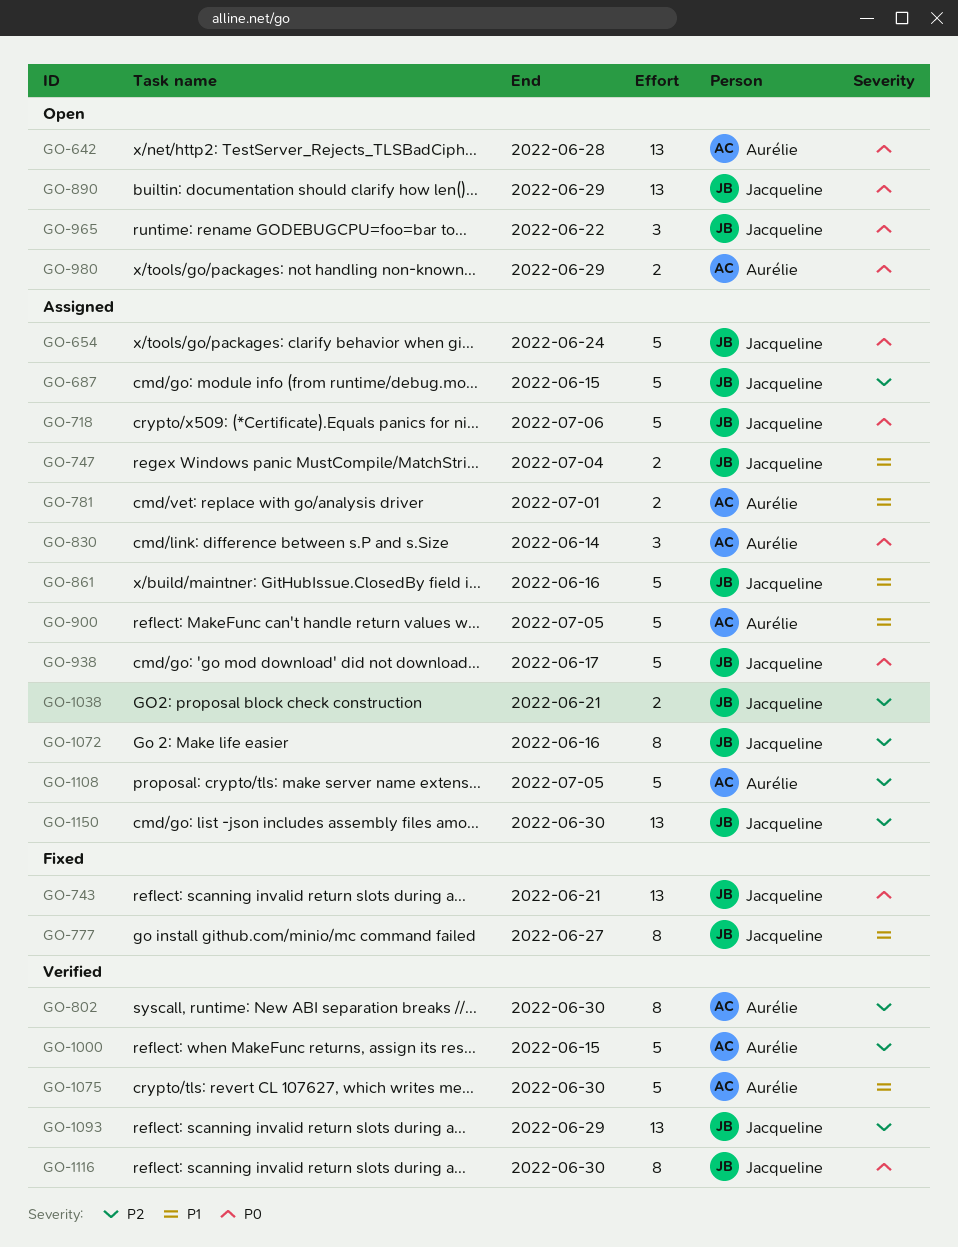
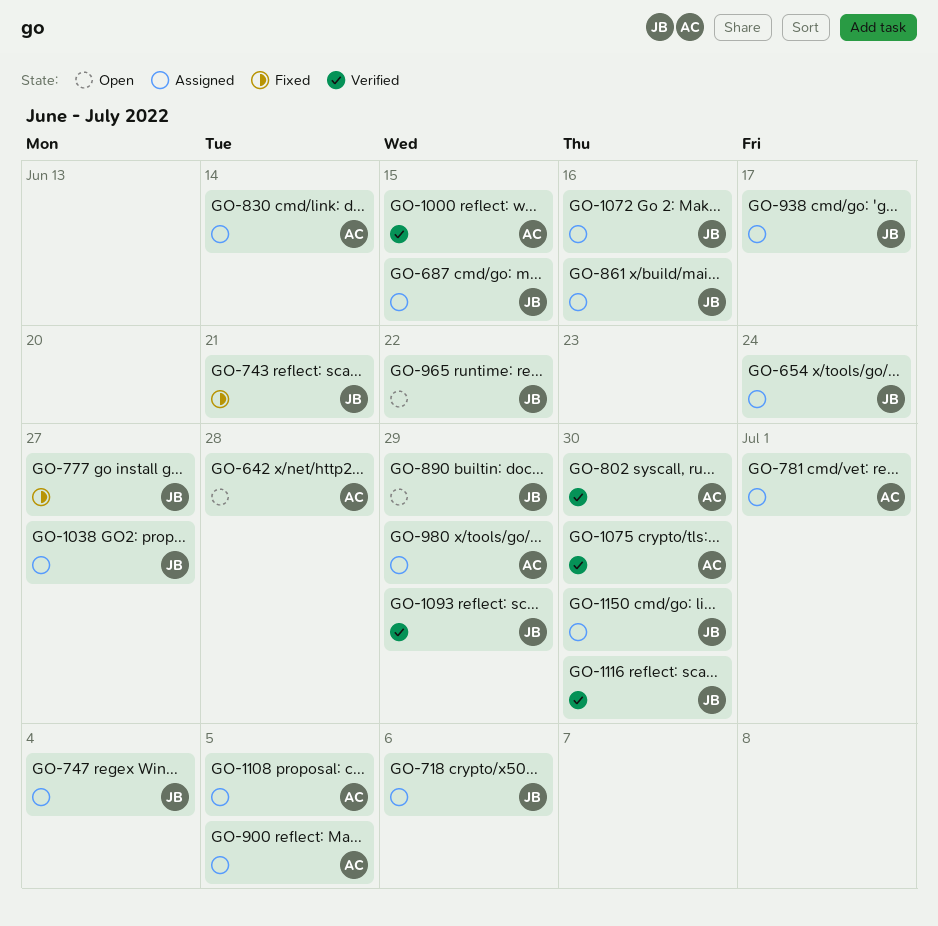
GO-980, status: Open -> Assigned
GO-1038, due: Jun 21 -> Jun 27

